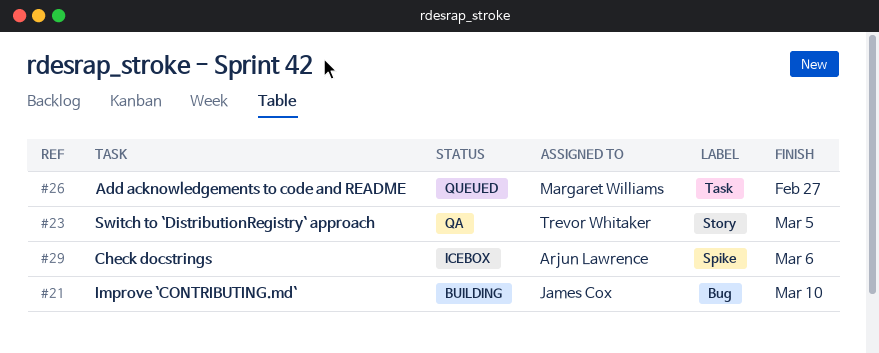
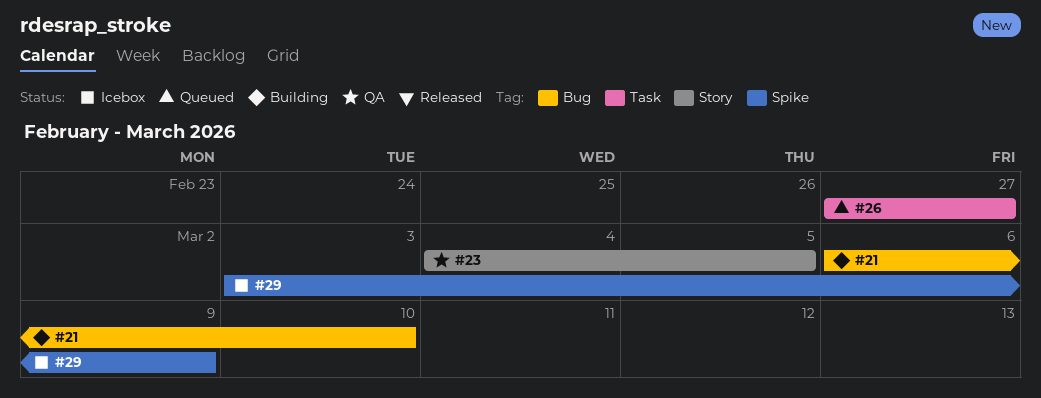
#29, due: Mar 6 -> Mar 9

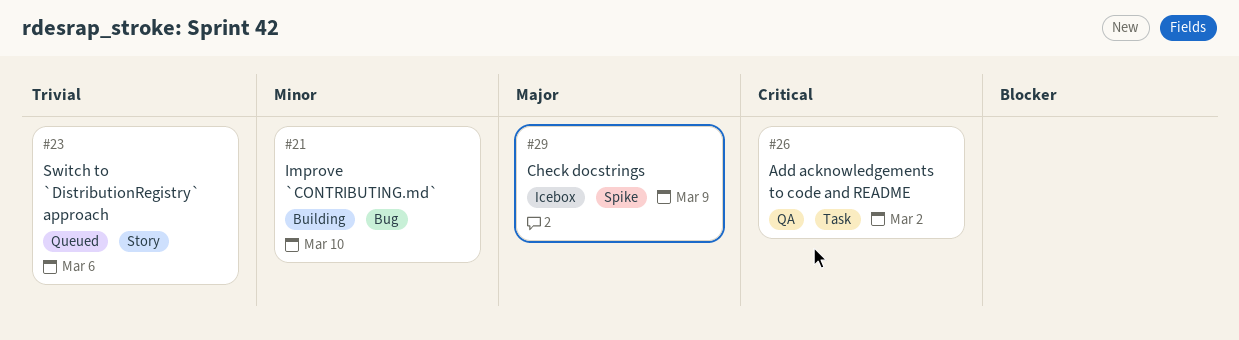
#23, status: QA -> Queued
#23, due: Mar 5 -> Mar 6
#26, status: Queued -> QA
#26, due: Feb 27 -> Mar 2

